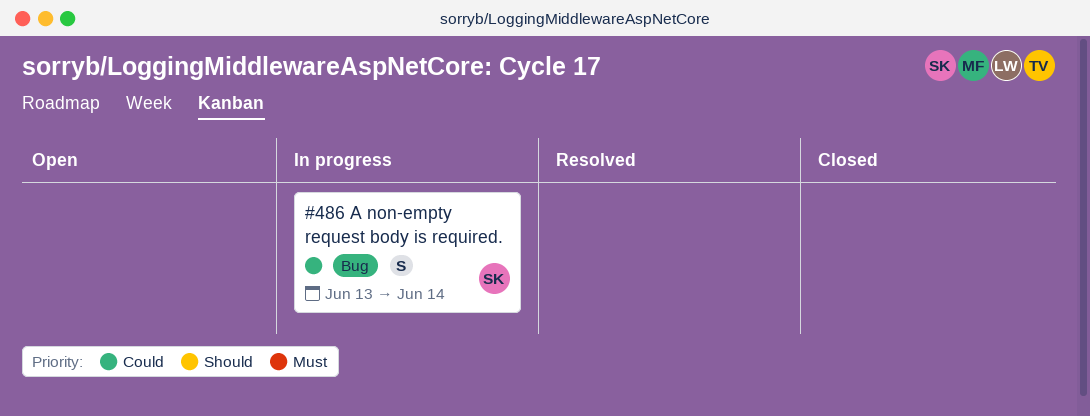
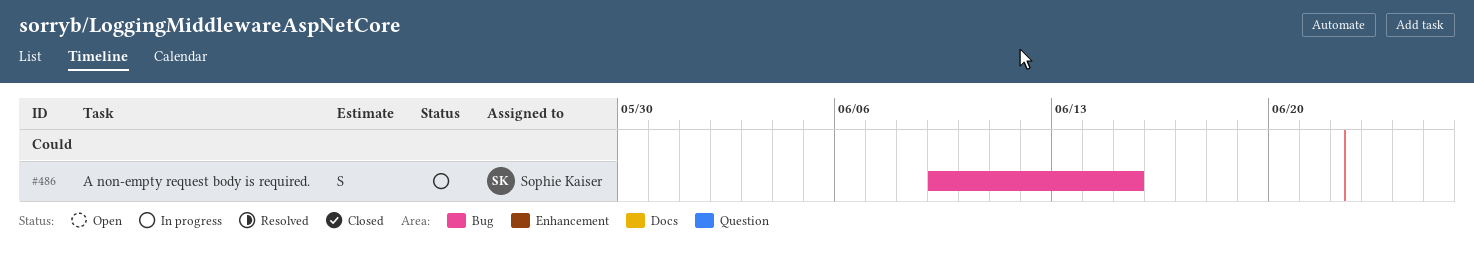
#486, start: Jun 13 -> Jun 9
#486, due: Jun 14 -> Jun 15

